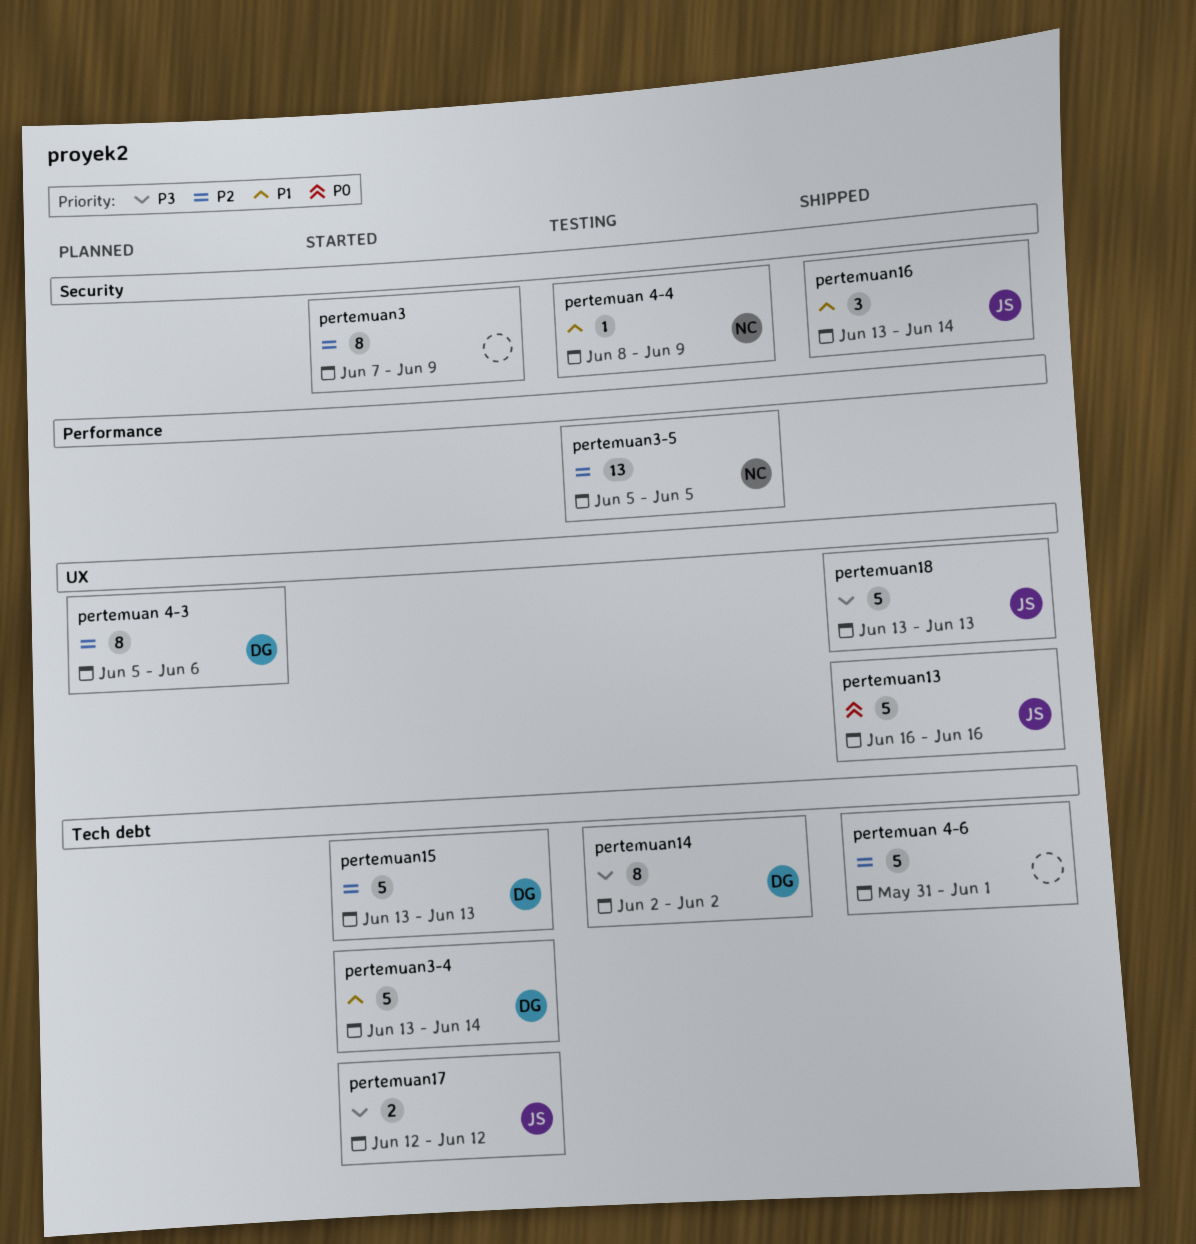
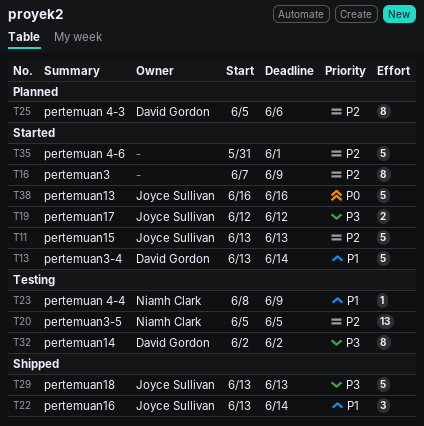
pertemuan 4-6, status: Shipped -> Started
pertemuan13, status: Shipped -> Started
pertemuan15, owner: David Gordon -> Joyce Sullivan

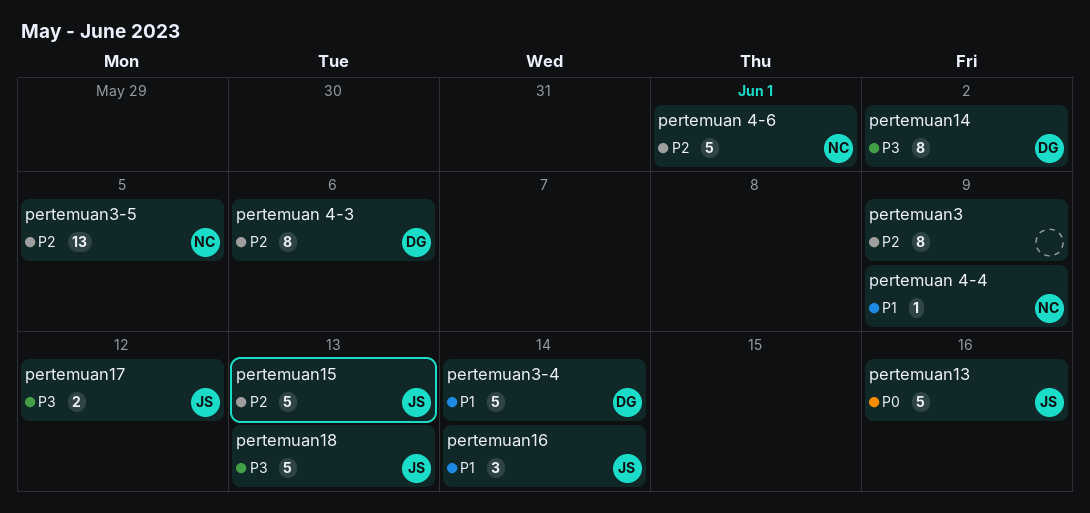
pertemuan 4-6, owner: none -> Niamh Clark

